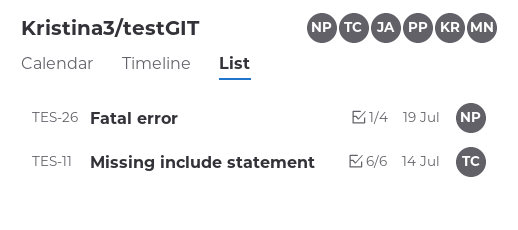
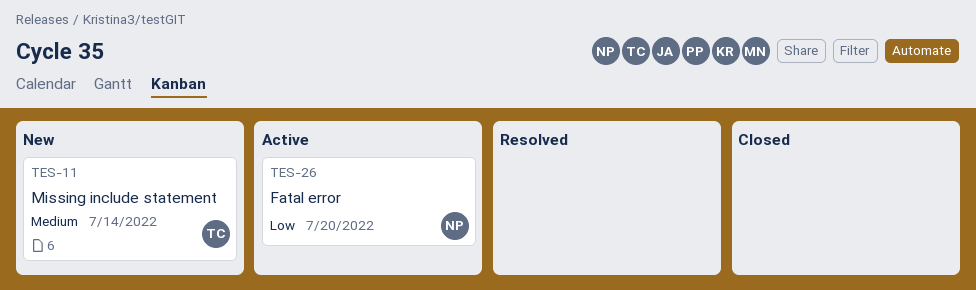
TES-26, due: Jul 19 -> Jul 20

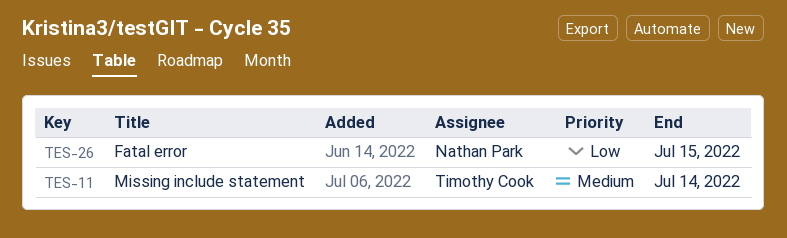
TES-26, due: Jul 20 -> Jul 15

